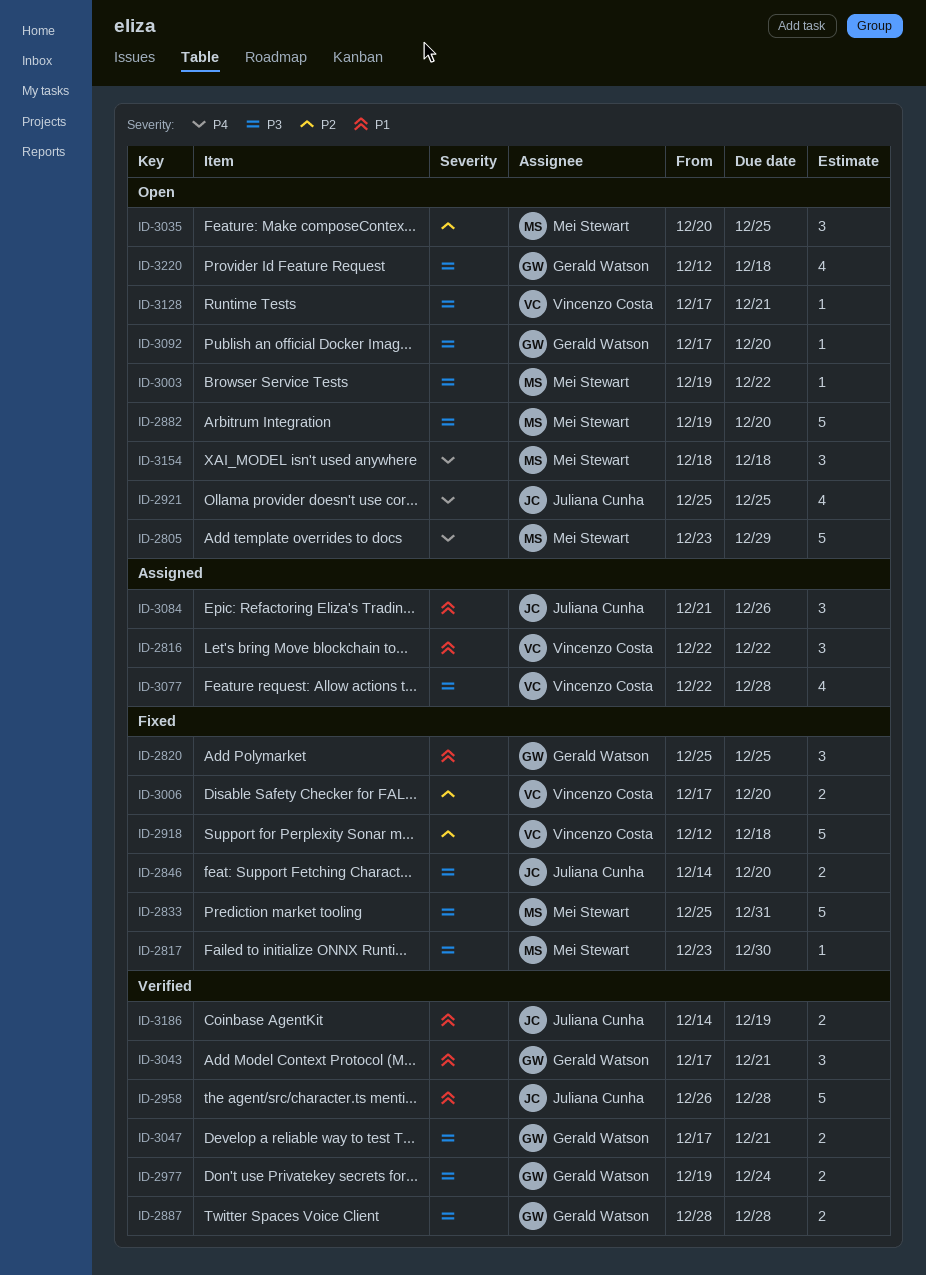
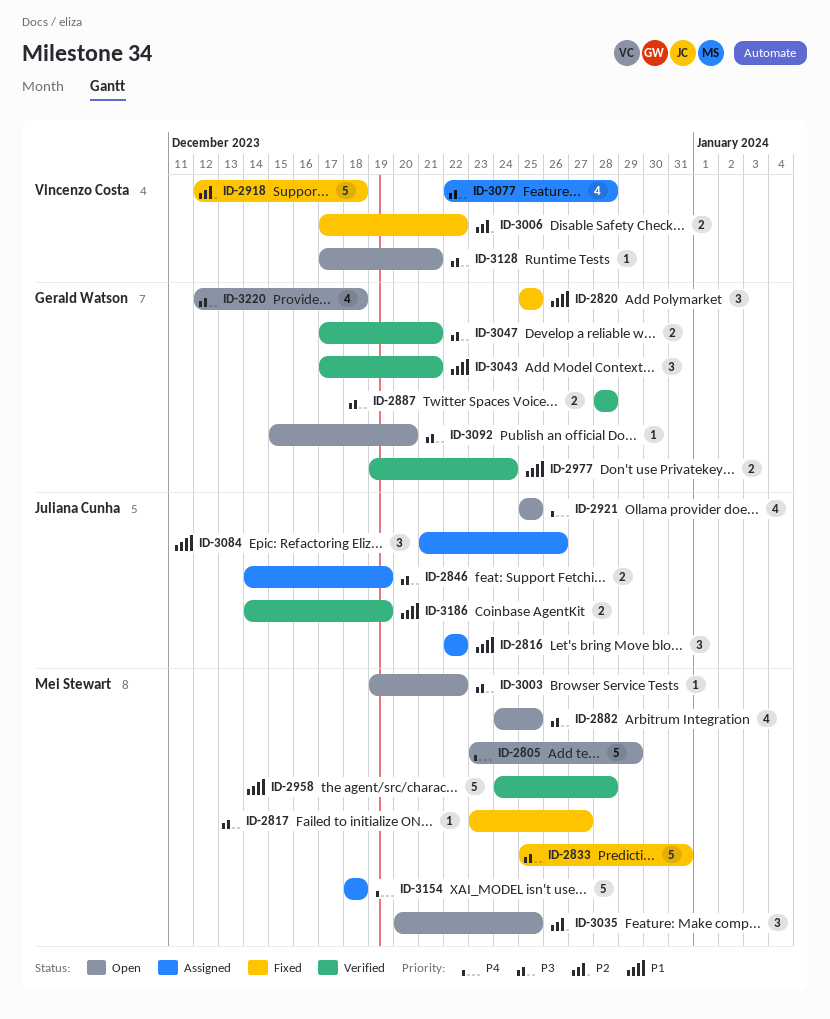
ID-2816, owner: Vincenzo Costa -> Juliana Cunha
ID-2817, due: Dec 30 -> Dec 27
ID-2846, status: Fixed -> Assigned
ID-2846, due: Dec 20 -> Dec 19
ID-2882, estimate: 5 -> 4
ID-2882, start: Dec 19 -> Dec 24
ID-2882, due: Dec 20 -> Dec 25
ID-2958, owner: Juliana Cunha -> Mei Stewart
ID-2958, start: Dec 26 -> Dec 24
ID-2977, priority: P3 -> P1
ID-3006, due: Dec 20 -> Dec 22
ID-3092, start: Dec 17 -> Dec 15
ID-3154, status: Open -> Assigned
ID-3154, estimate: 3 -> 5

